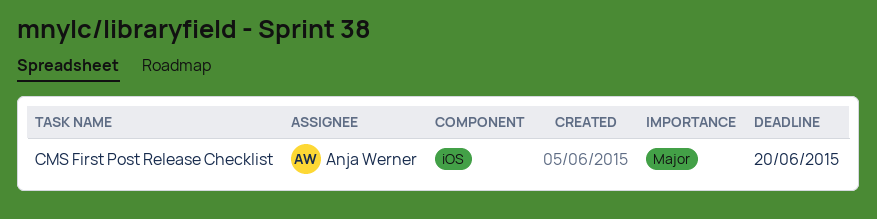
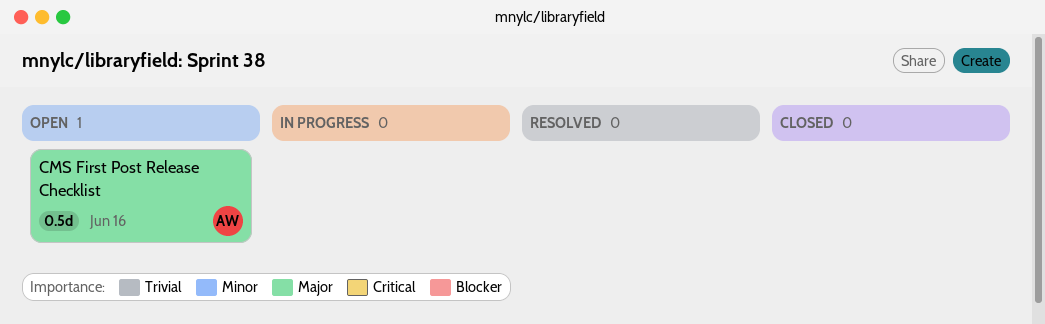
CMS First Post Release Checklist, due: Jun 20 -> Jun 16

